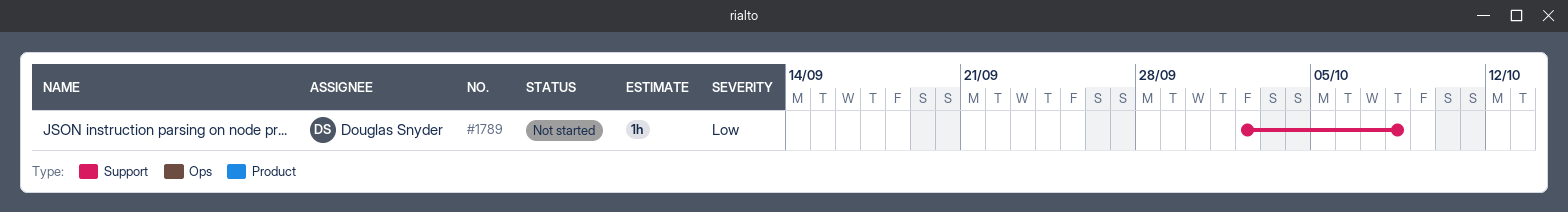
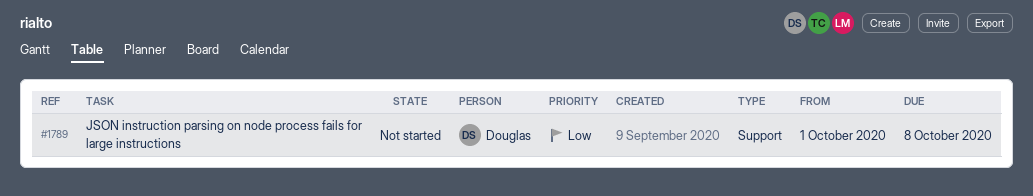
#1789, start: Oct 2 -> Oct 1

